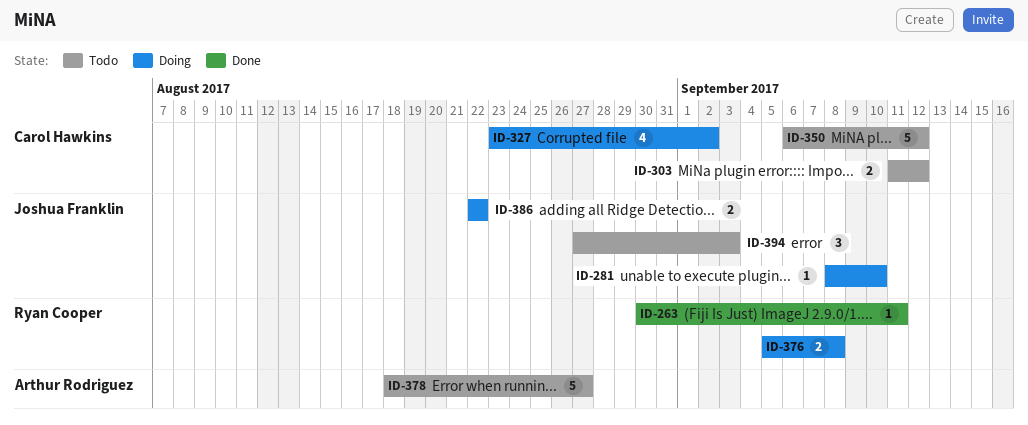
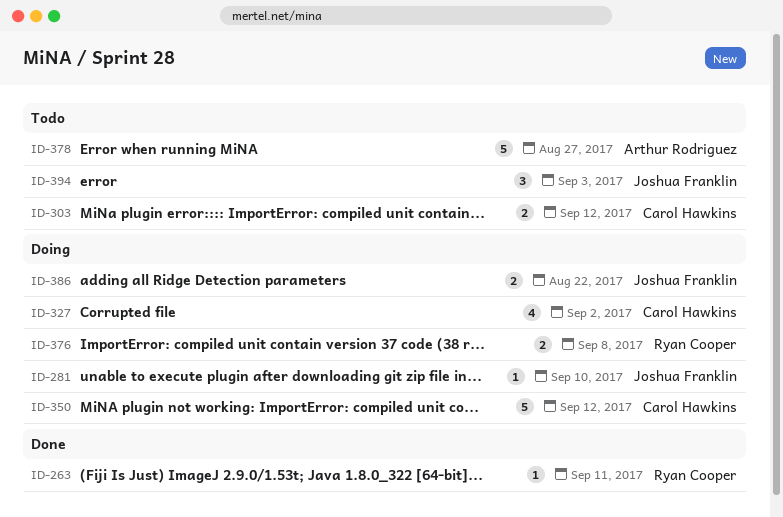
ID-350, status: Todo -> Doing

